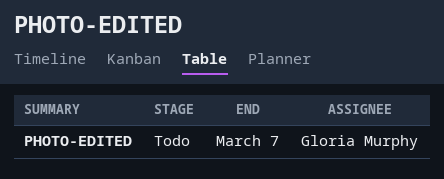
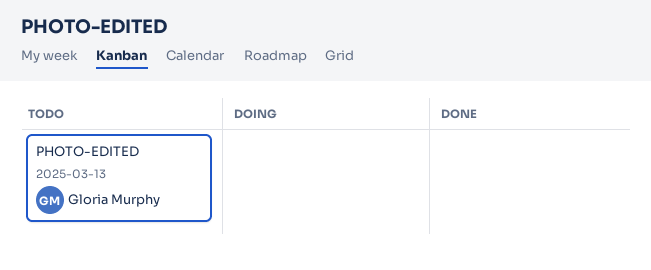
PHOTO-EDITED, due: Mar 7 -> Mar 13

